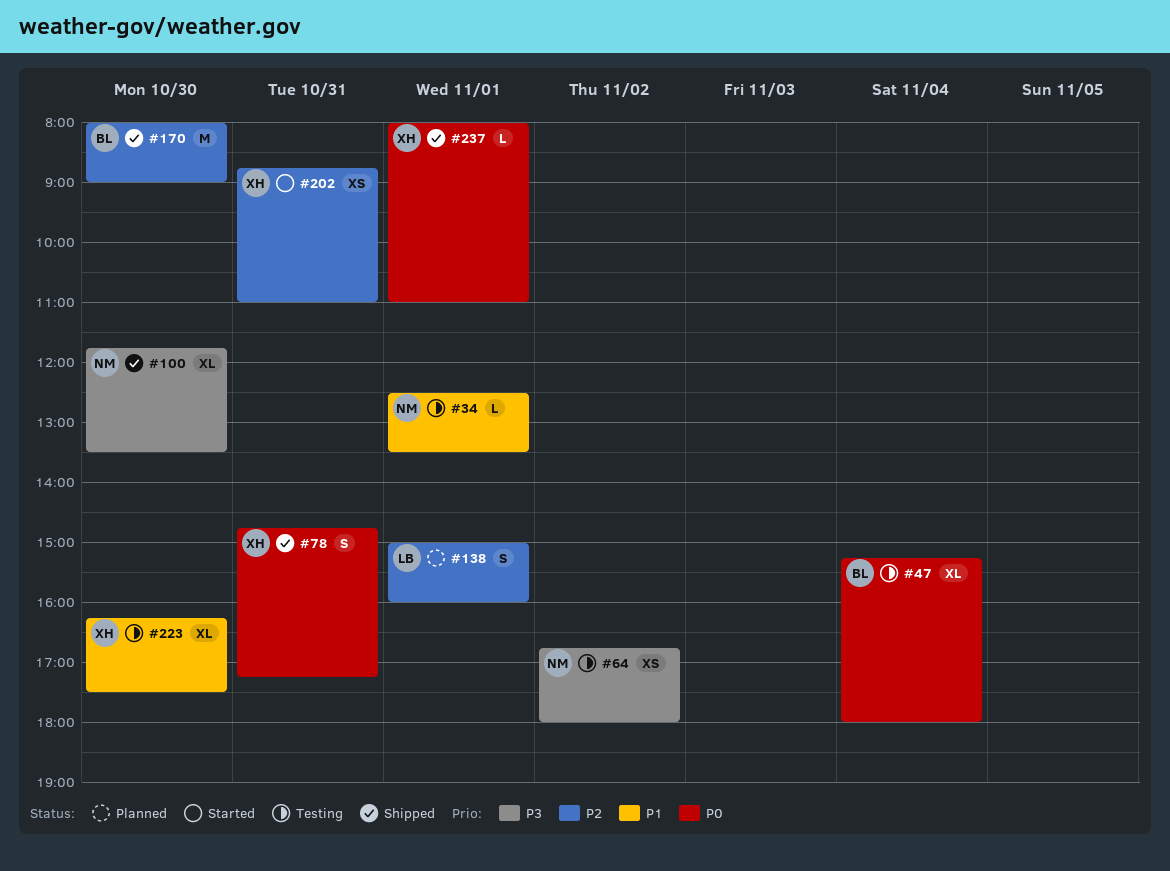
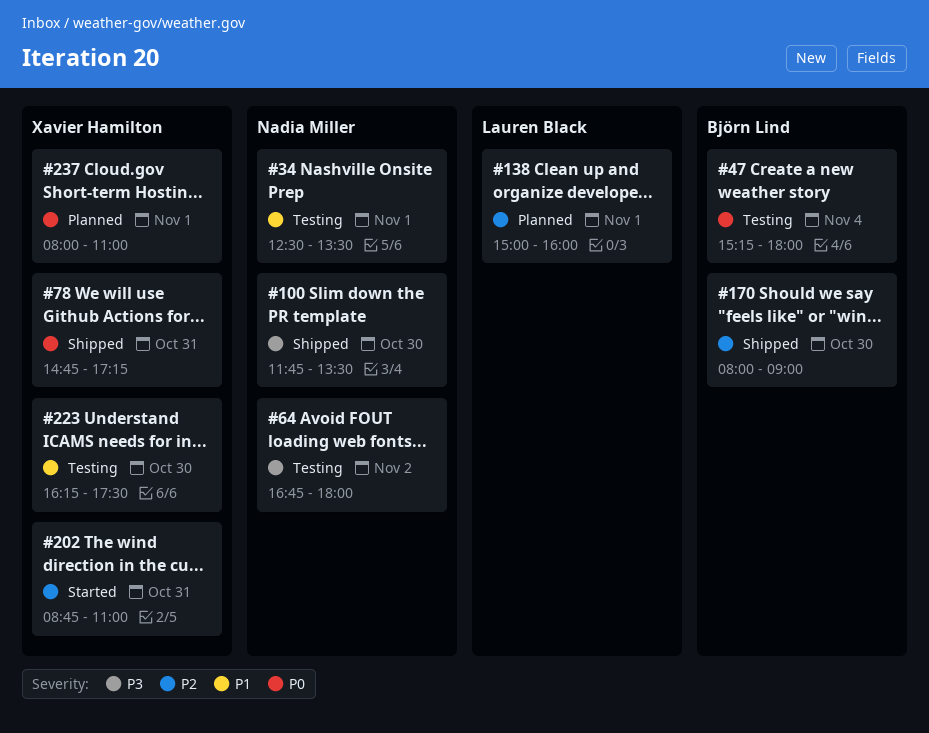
#237, status: Shipped -> Planned

